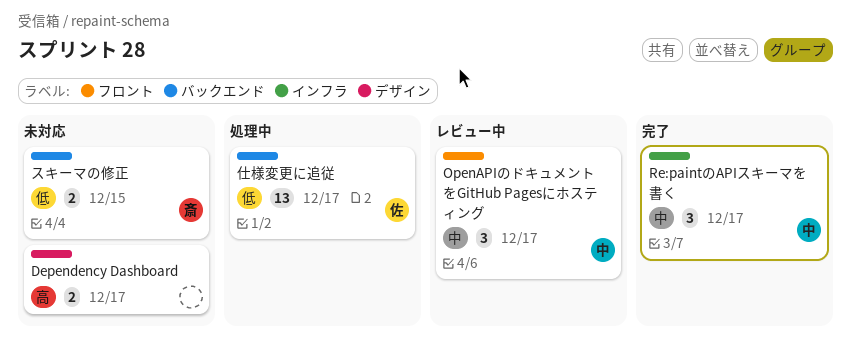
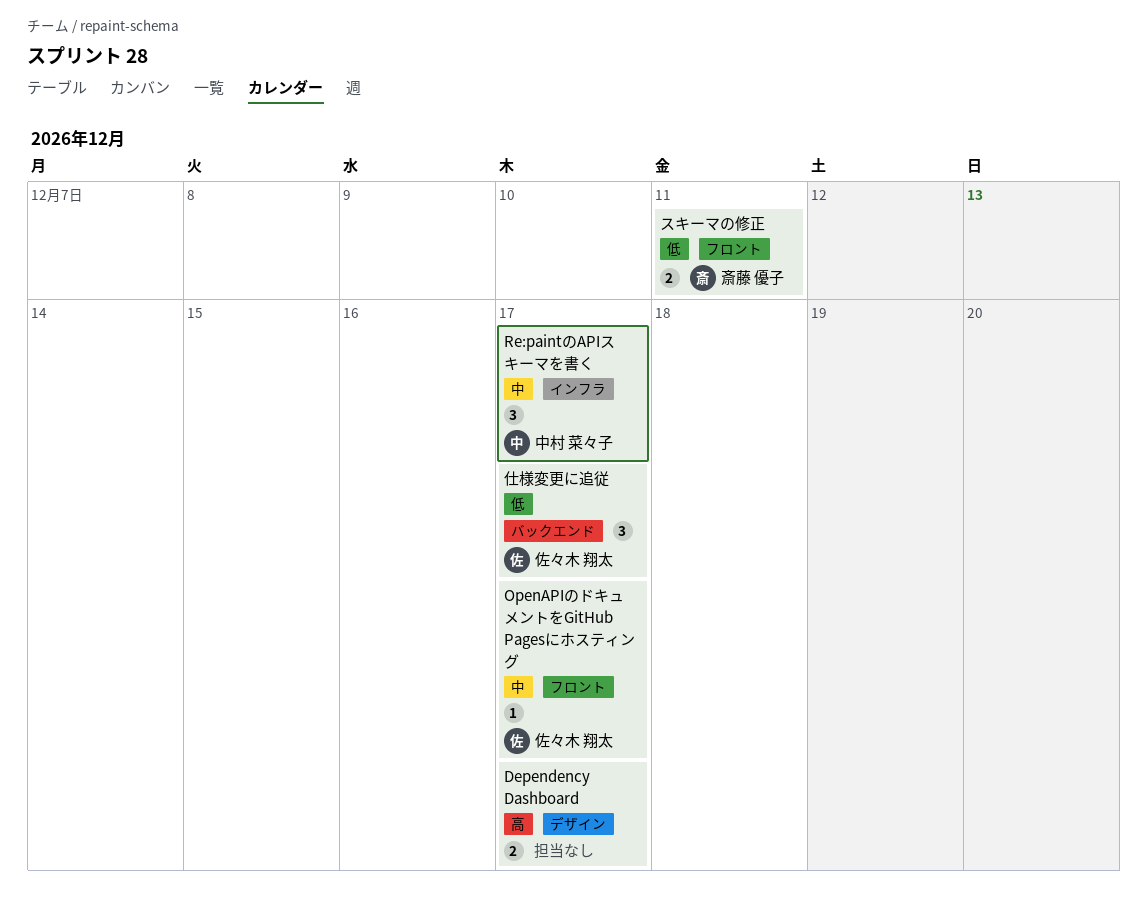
OpenAPIのドキュメントをGitHub Pagesにホスティング, owner: 中村 菜々子 -> 佐々木 翔太
OpenAPIのドキュメントをGitHub Pagesにホスティング, estimate: 3 -> 1
スキーマの修正, label: バックエンド -> フロント
スキーマの修正, due: Dec 15 -> Dec 11
仕様変更に追従, estimate: 13 -> 3

